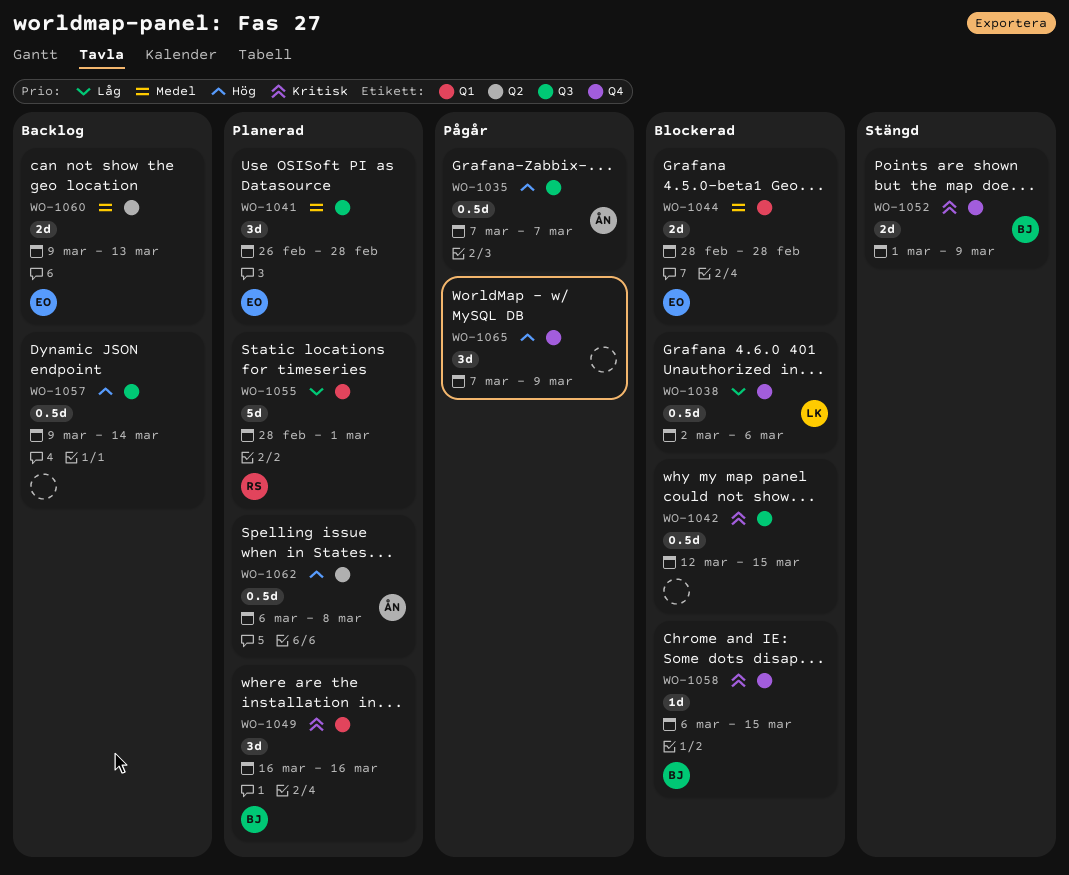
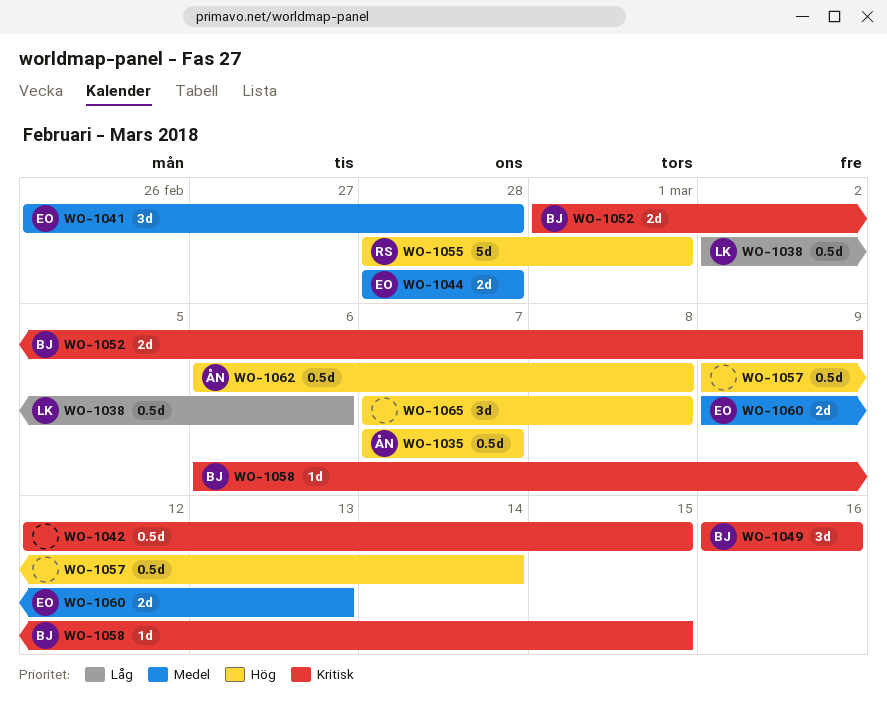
WO-1055, priority: Låg -> Hög
WO-1065, due: Mar 9 -> Mar 8

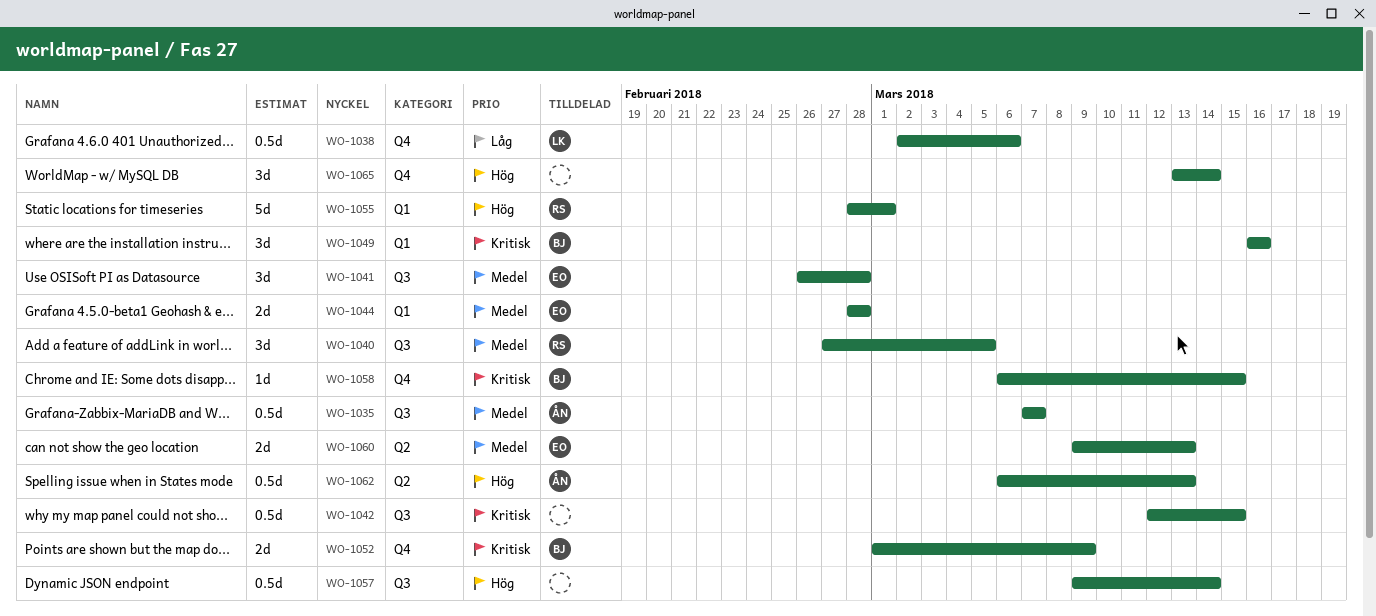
WO-1035, priority: Hög -> Medel
WO-1040: none -> present
WO-1062, due: Mar 8 -> Mar 13
WO-1065, start: Mar 7 -> Mar 13
WO-1065, due: Mar 8 -> Mar 14

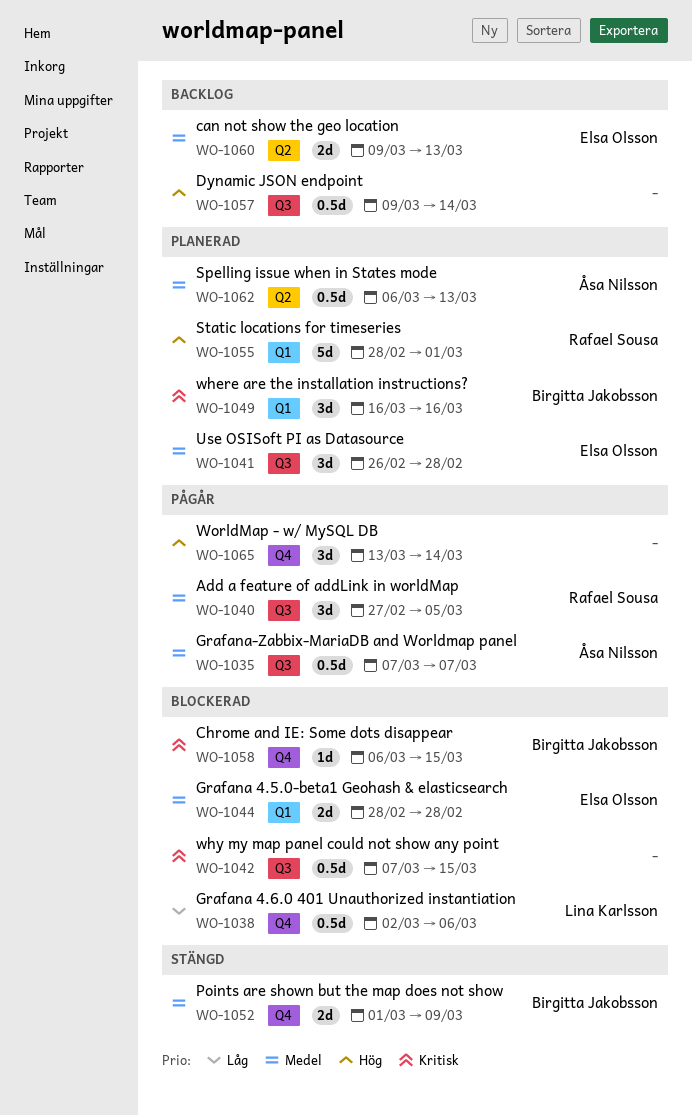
WO-1042, start: Mar 12 -> Mar 7
WO-1052, priority: Kritisk -> Medel
WO-1062, priority: Hög -> Medel

